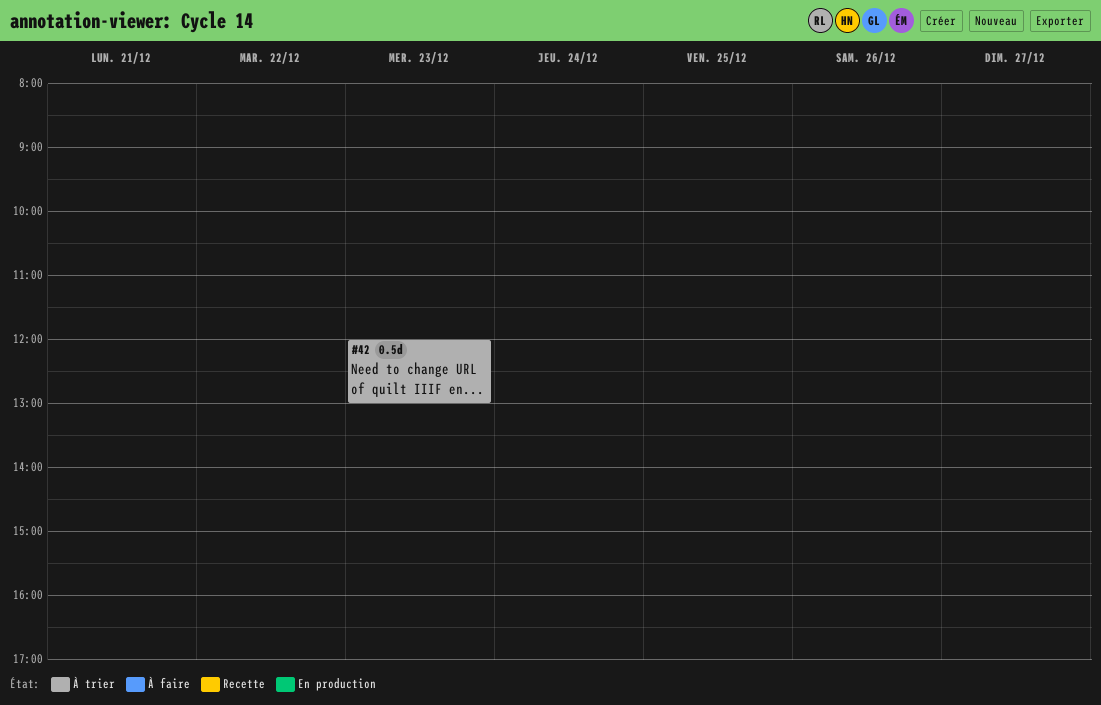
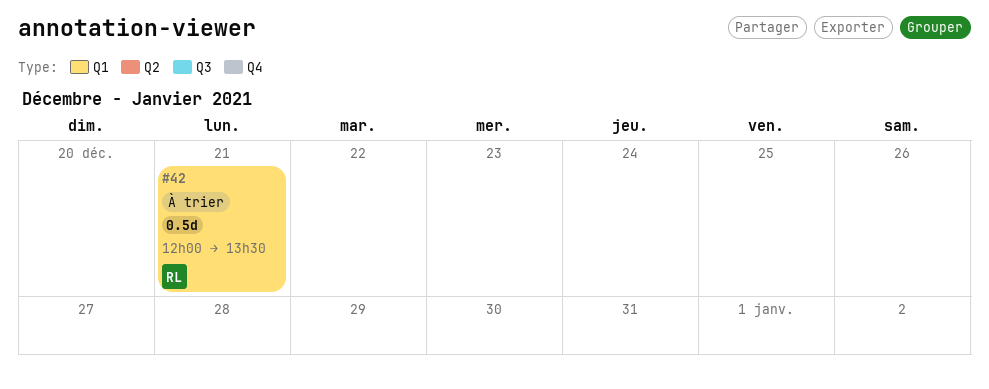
#42, day: Dec 23 -> Dec 21
#42, ends: 13:00 -> 13:30

